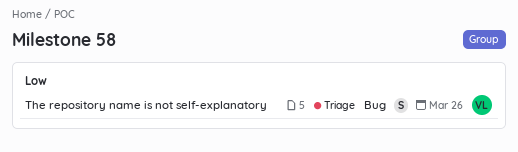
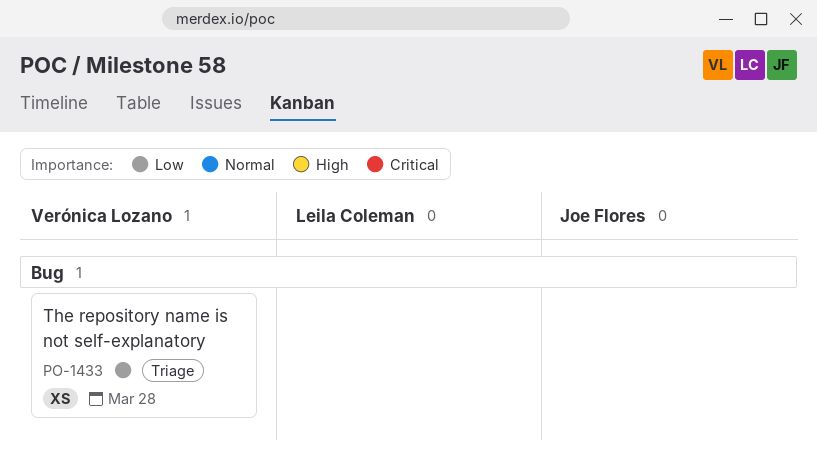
The repository name is not self-explanatory, estimate: S -> XS
The repository name is not self-explanatory, due: Mar 26 -> Mar 28

